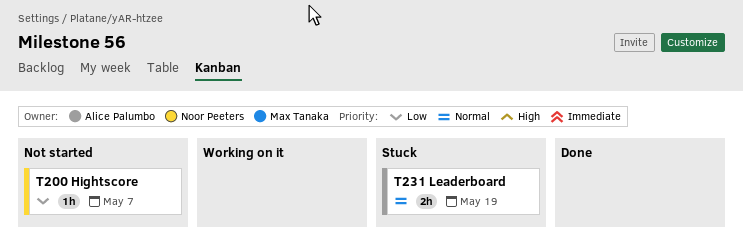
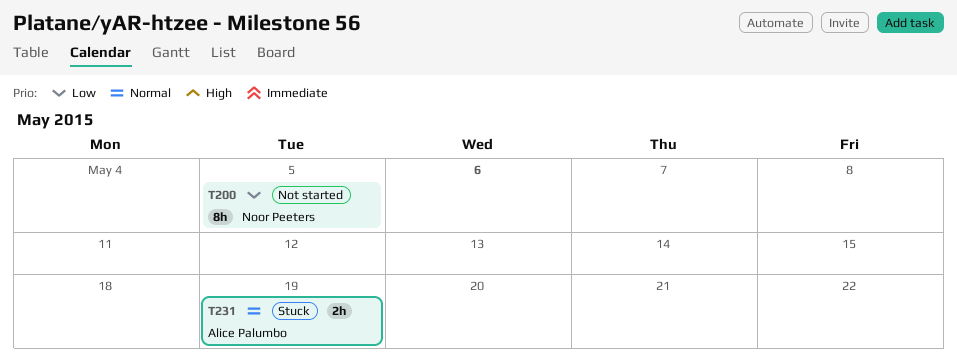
T200, estimate: 1h -> 8h
T200, due: May 7 -> May 5

